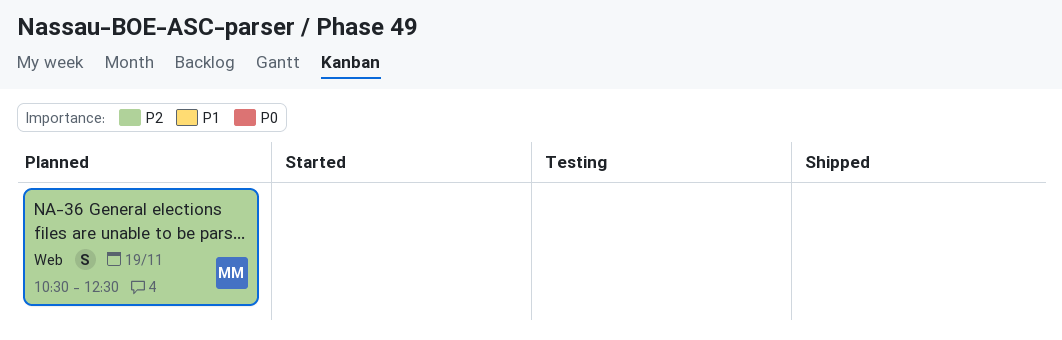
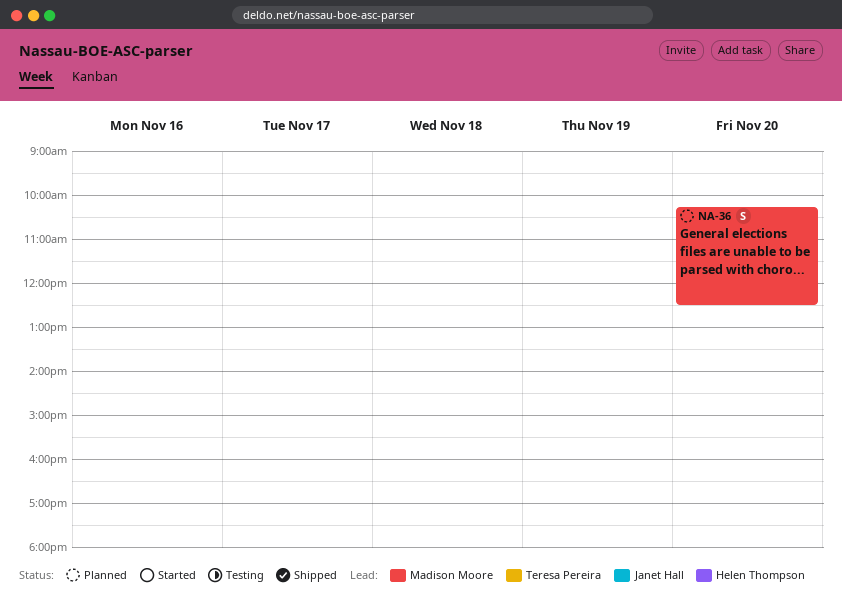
NA-36, day: Nov 19 -> Nov 20
NA-36, begins: 10:30 -> 10:15

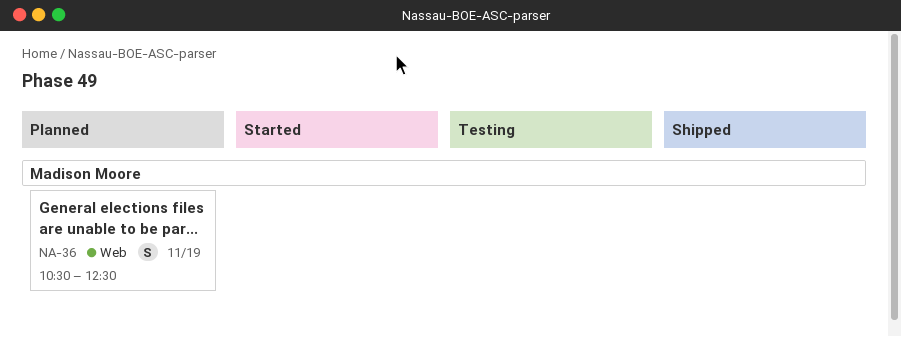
NA-36, day: Nov 20 -> Nov 19
NA-36, begins: 10:15 -> 10:30

